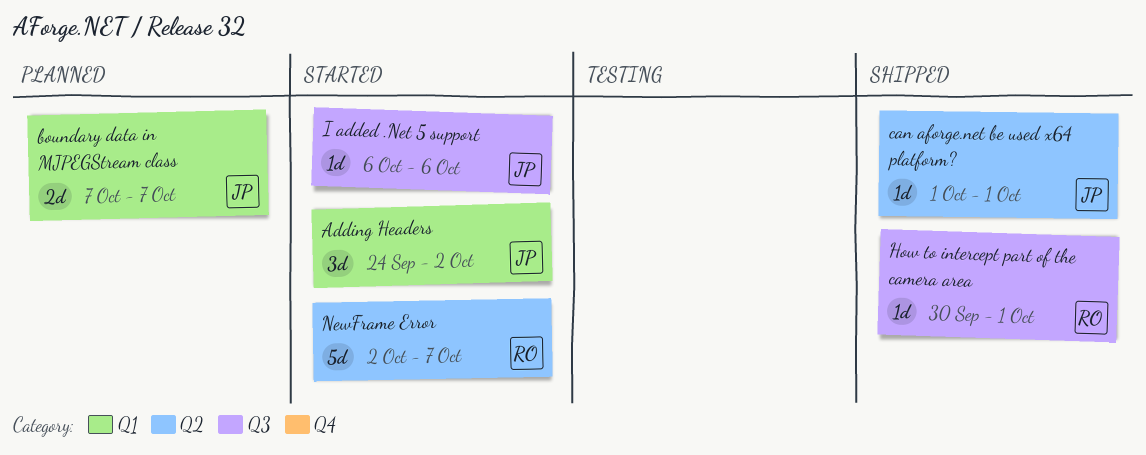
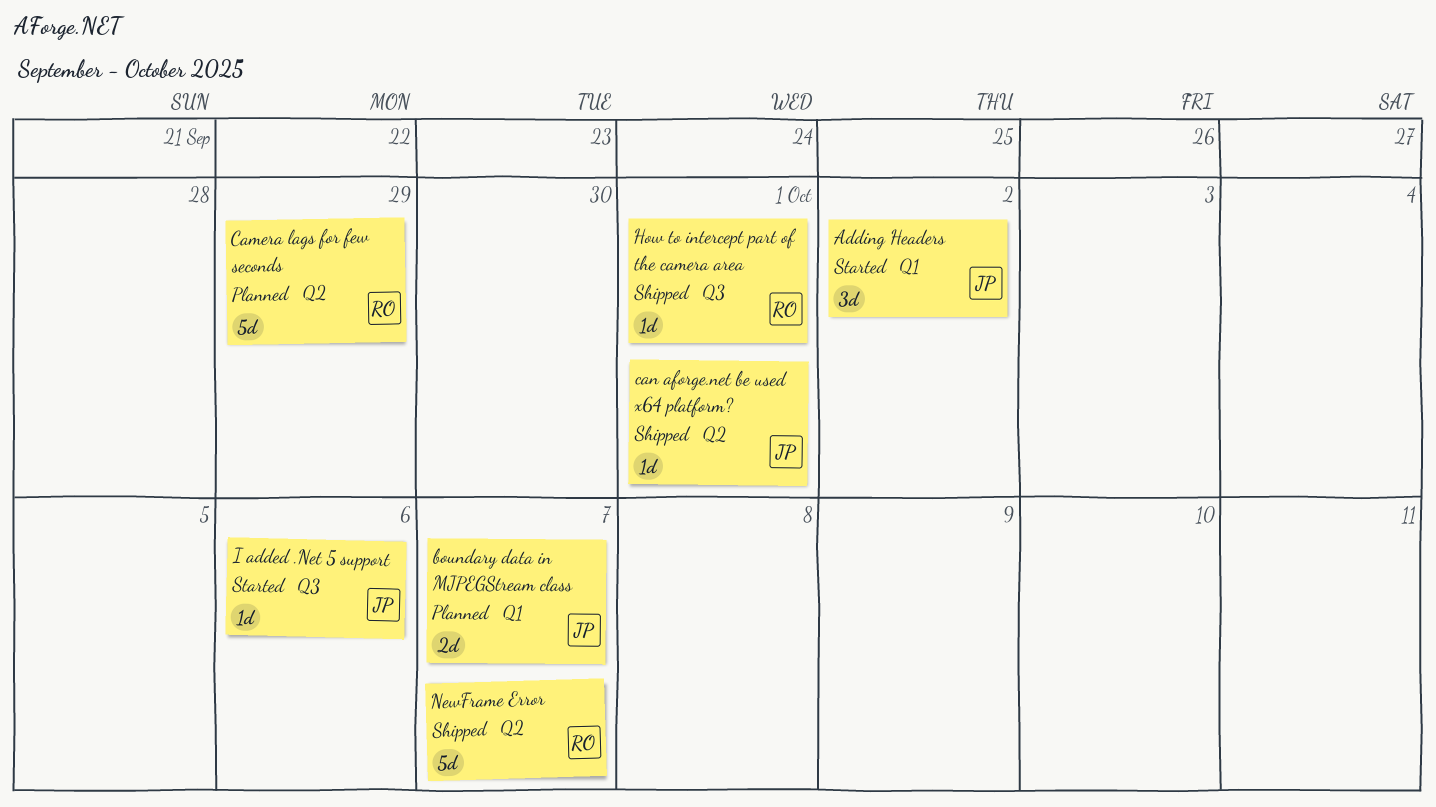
Camera lags for few seconds: none -> present
NewFrame Error, status: Started -> Shipped

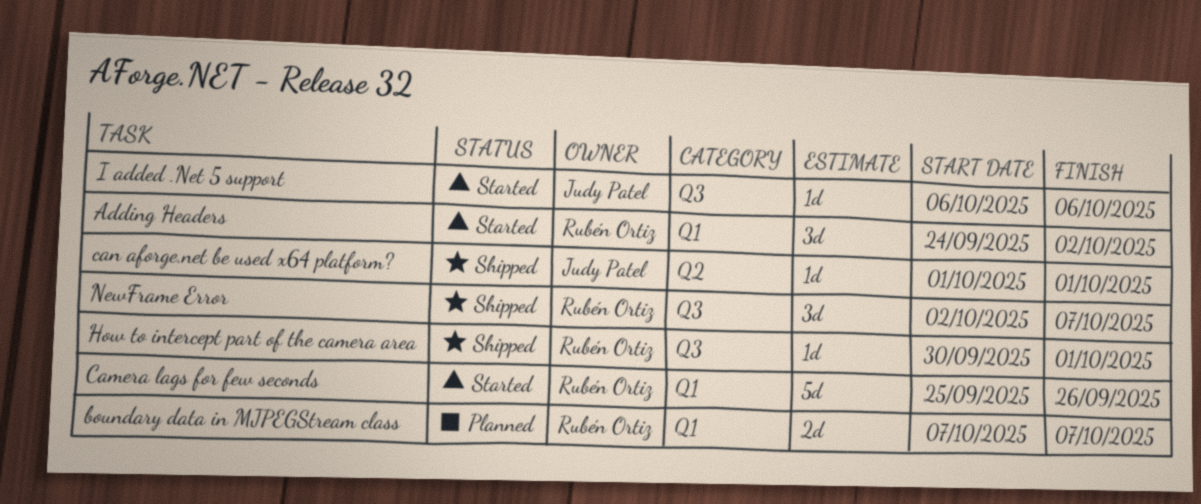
Adding Headers, owner: Judy Patel -> Rubén Ortiz
boundary data in MJPEGStream class, owner: Judy Patel -> Rubén Ortiz
Camera lags for few seconds, status: Planned -> Started
Camera lags for few seconds, label: Q2 -> Q1
Camera lags for few seconds, due: Sep 29 -> Sep 26
NewFrame Error, label: Q2 -> Q3
NewFrame Error, estimate: 5d -> 3d

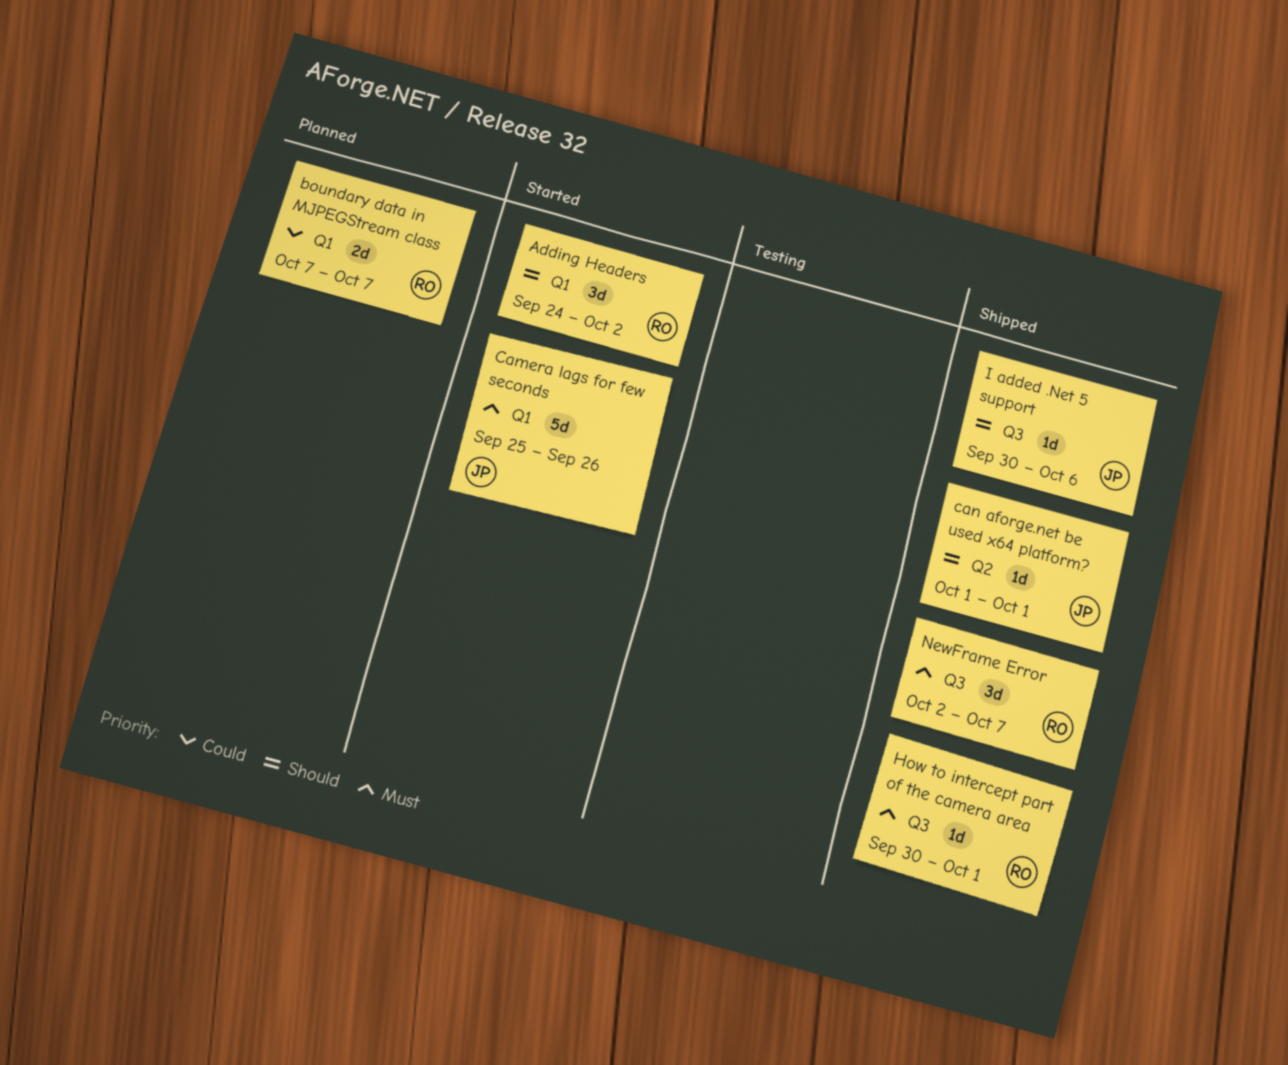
Camera lags for few seconds, owner: Rubén Ortiz -> Judy Patel
I added .Net 5 support, status: Started -> Shipped
I added .Net 5 support, start: Oct 6 -> Sep 30

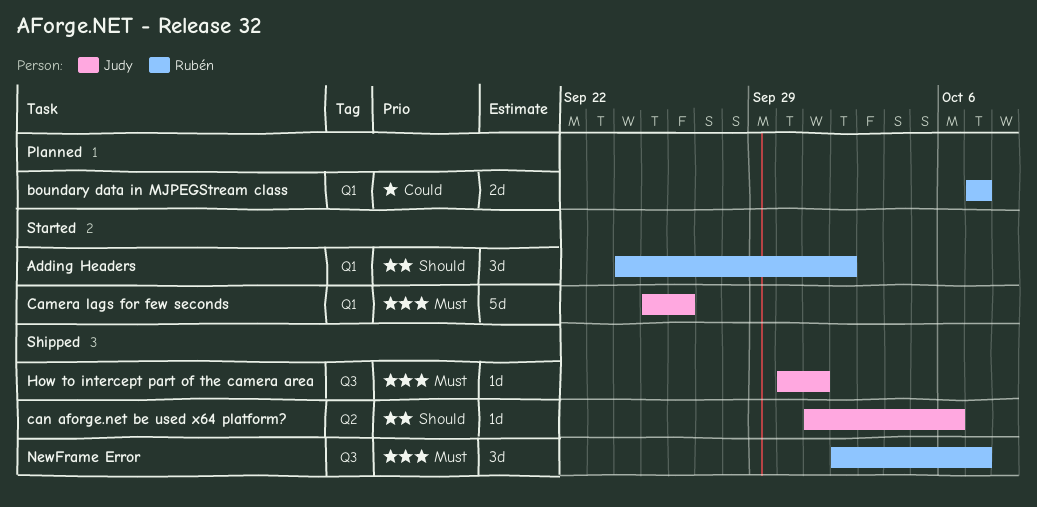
can aforge.net be used x64 platform?, due: Oct 1 -> Oct 6
How to intercept part of the camera area, owner: Rubén -> Judy
I added .Net 5 support: present -> none

